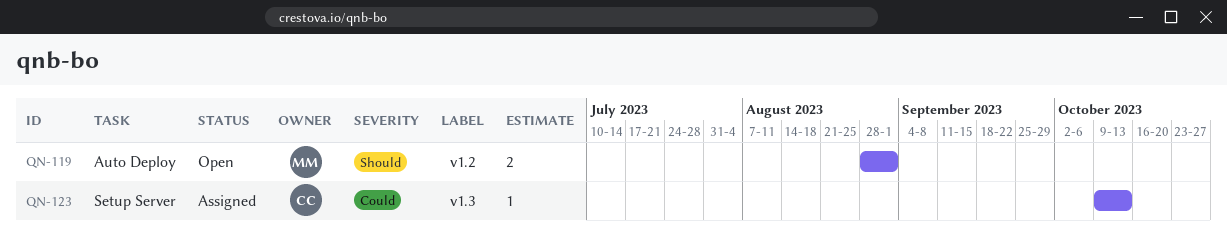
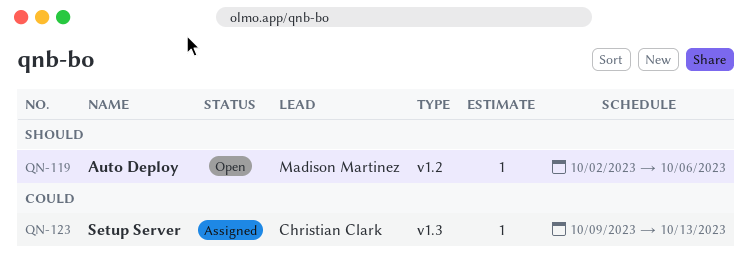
QN-119, estimate: 2 -> 1
QN-119, start: Aug 28 -> Oct 2
QN-119, due: Sep 1 -> Oct 6

